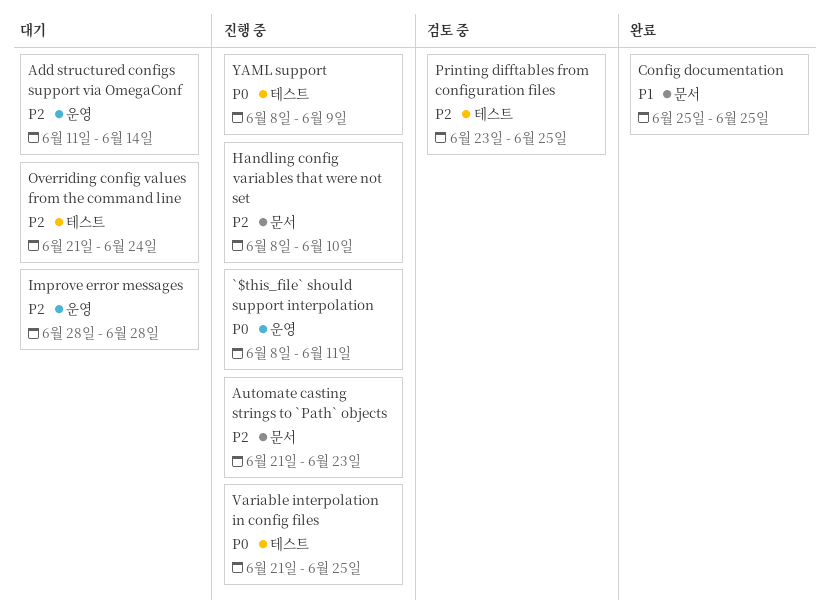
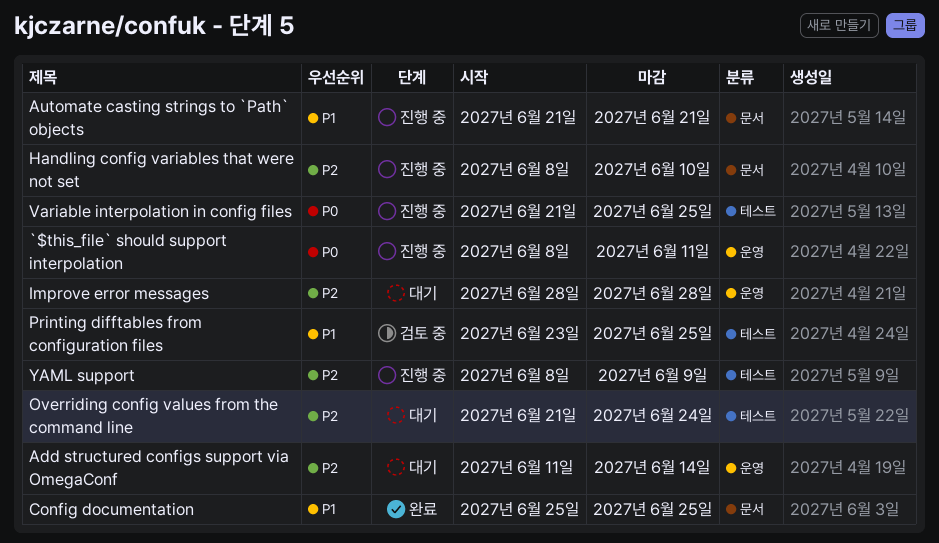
Automate casting strings to `Path` objects, priority: P2 -> P1
Automate casting strings to `Path` objects, due: Jun 23 -> Jun 21
Printing difftables from configuration files, priority: P2 -> P1
YAML support, priority: P0 -> P2

